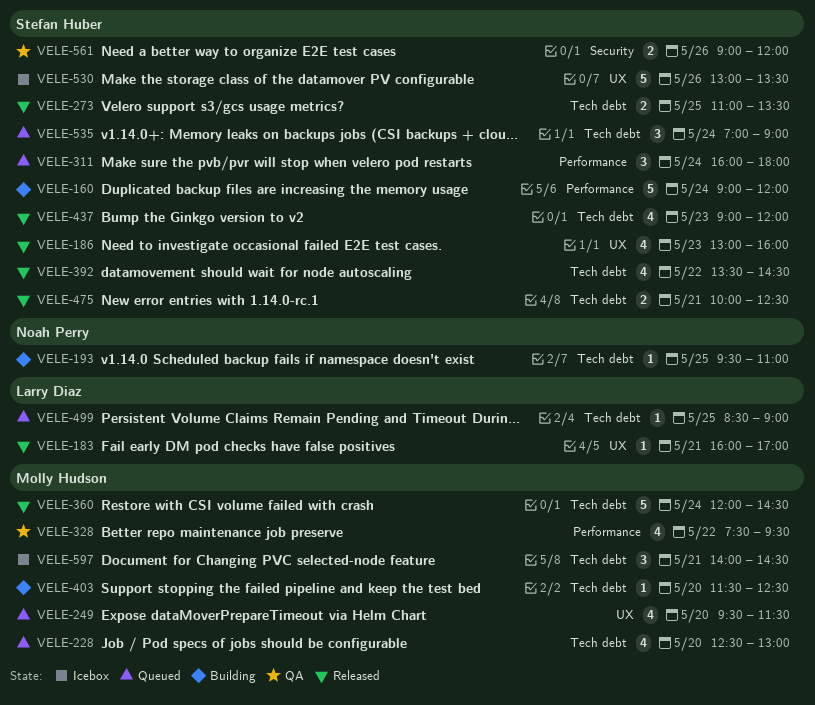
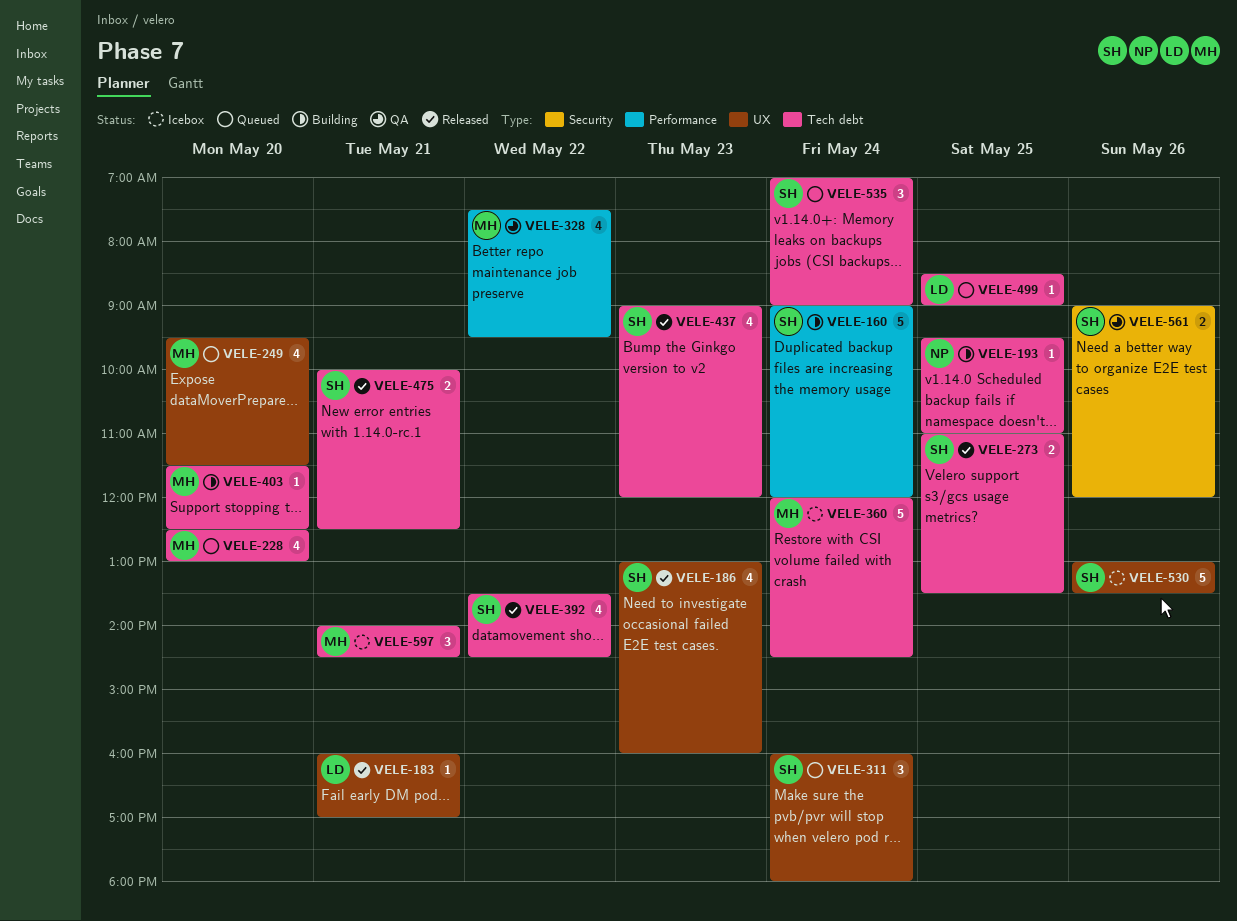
VELE-311, label: Performance -> UX
VELE-360, status: Released -> Icebox

